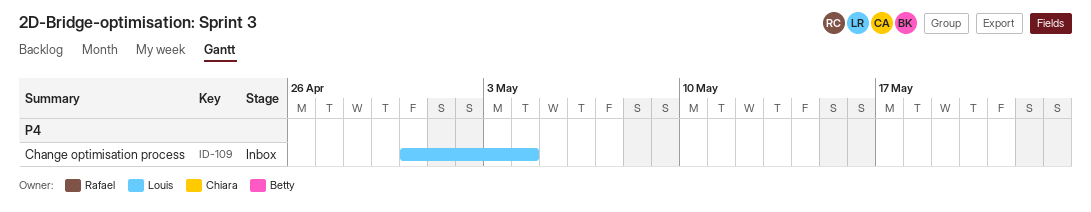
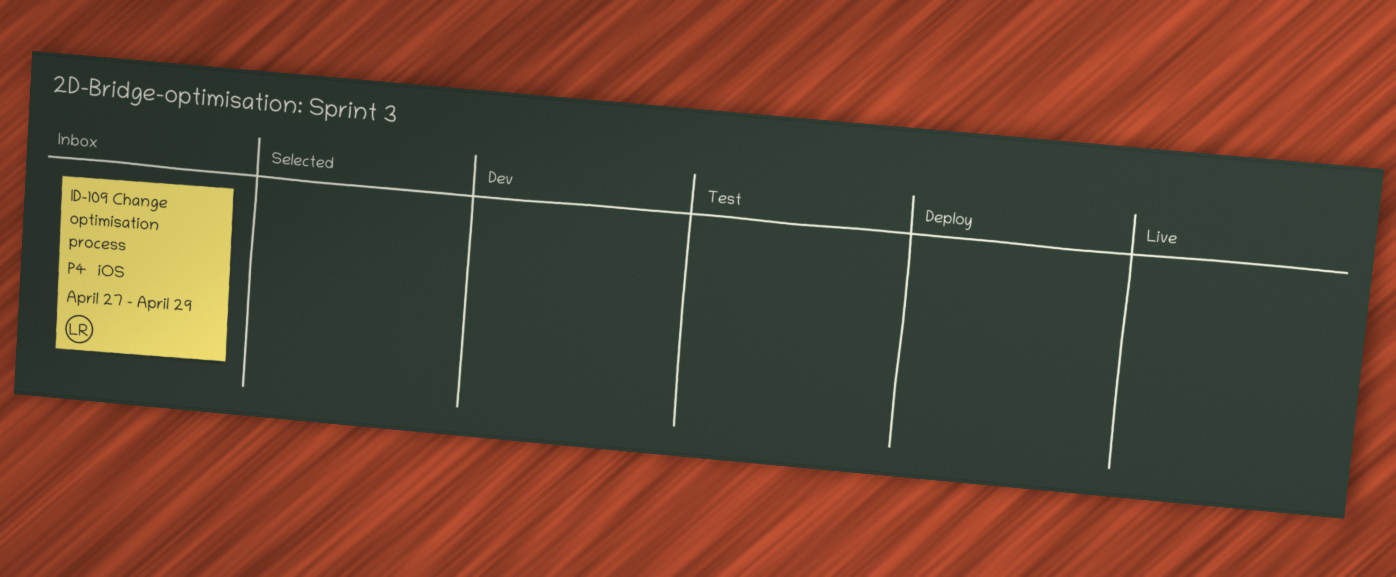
ID-109, start: Apr 30 -> Apr 27
ID-109, due: May 4 -> Apr 29

